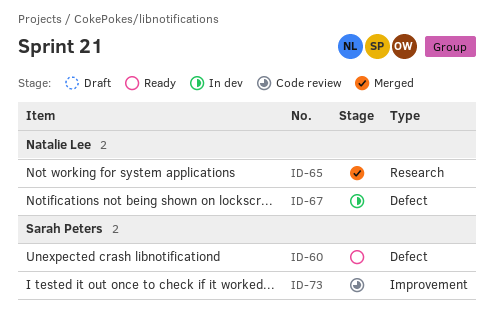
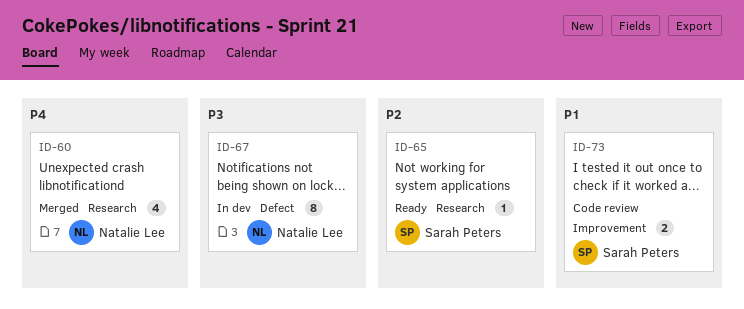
ID-60, status: Ready -> Merged
ID-60, owner: Sarah Peters -> Natalie Lee
ID-60, label: Defect -> Research
ID-65, status: Merged -> Ready
ID-65, owner: Natalie Lee -> Sarah Peters

